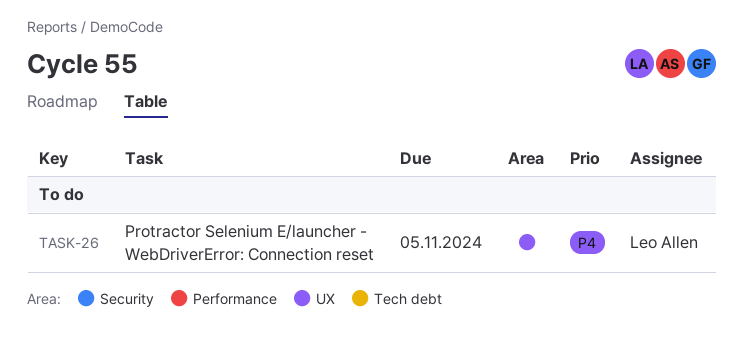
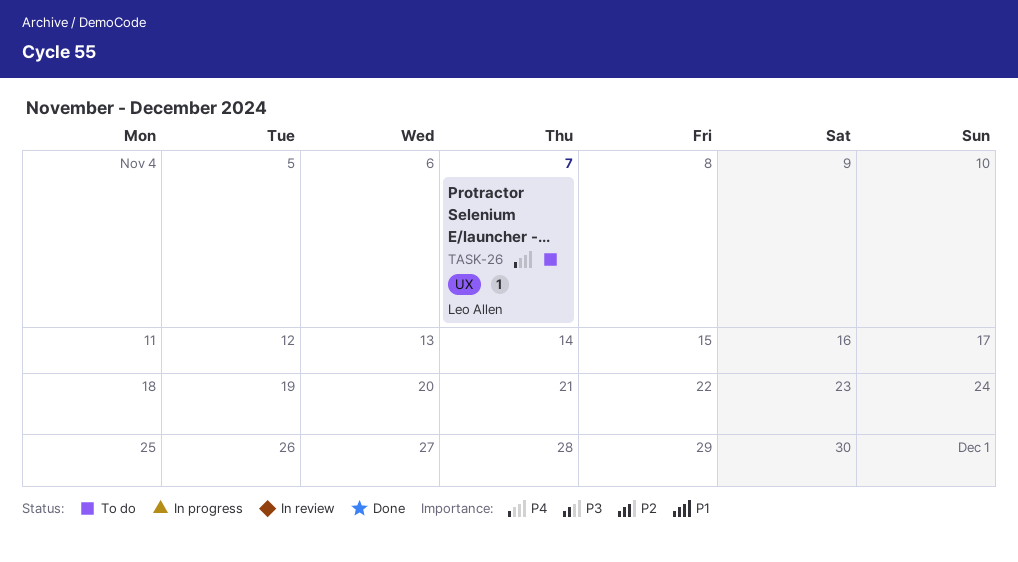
TASK-26, due: Nov 5 -> Nov 7

